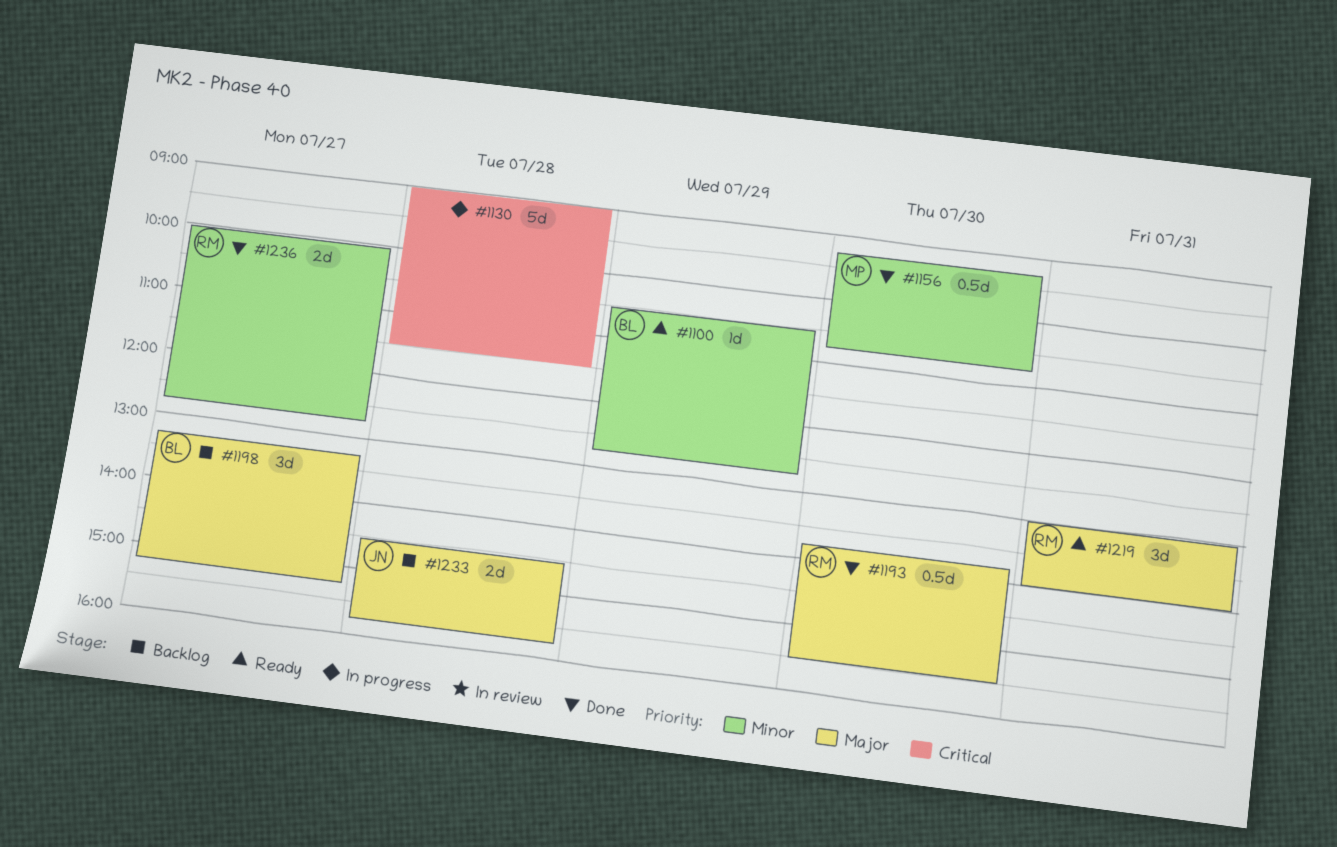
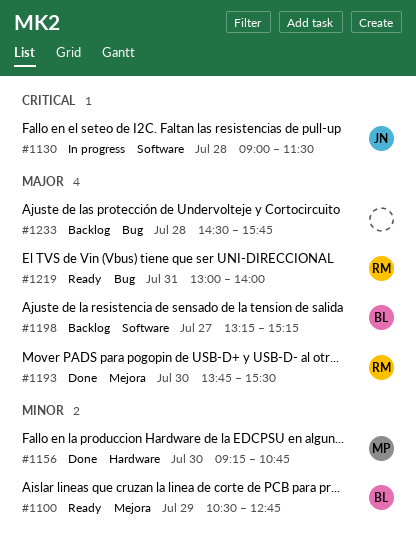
#1130, owner: none -> JN
#1233, owner: JN -> none
#1236: present -> none

